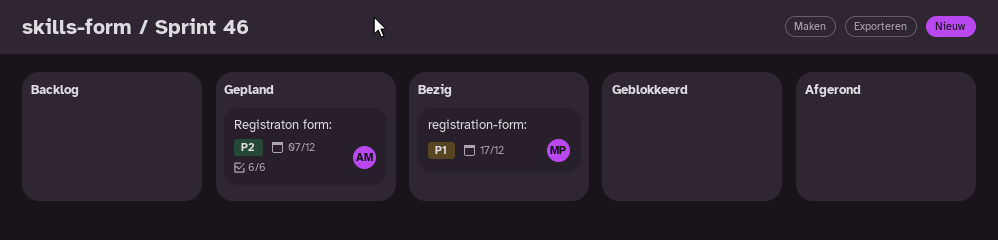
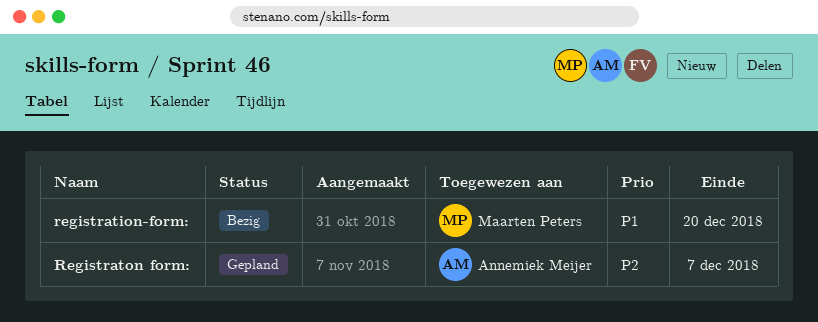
registration-form:, due: Dec 17 -> Dec 20

